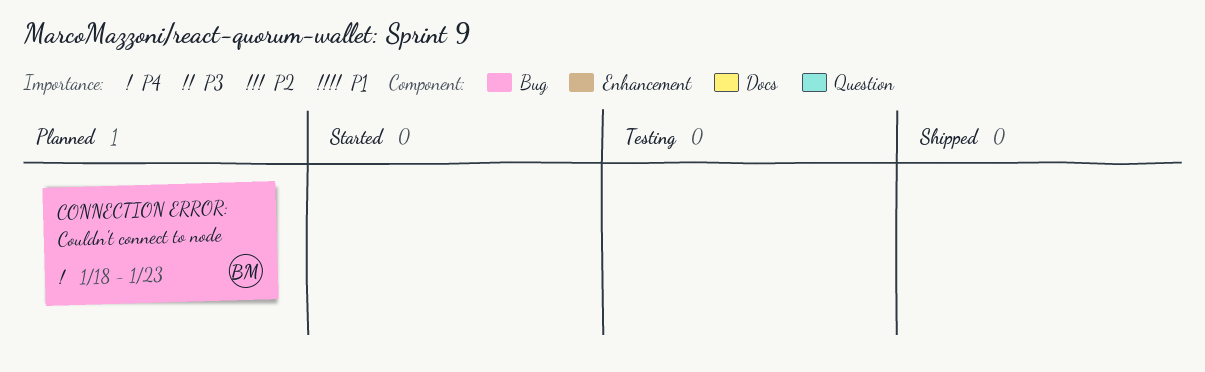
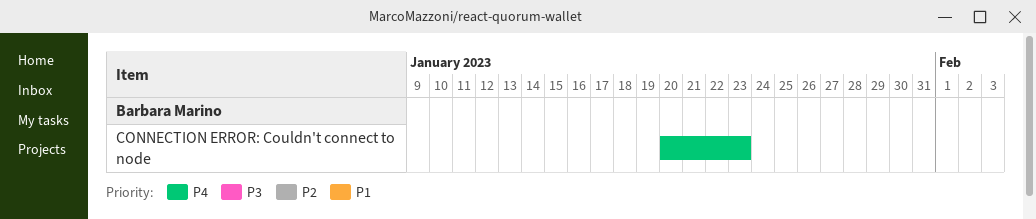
CONNECTION ERROR: Couldn't connect to node, start: Jan 18 -> Jan 20

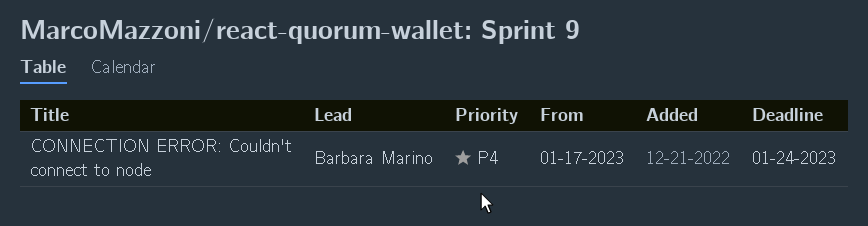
CONNECTION ERROR: Couldn't connect to node, start: Jan 20 -> Jan 17
CONNECTION ERROR: Couldn't connect to node, due: Jan 23 -> Jan 24

